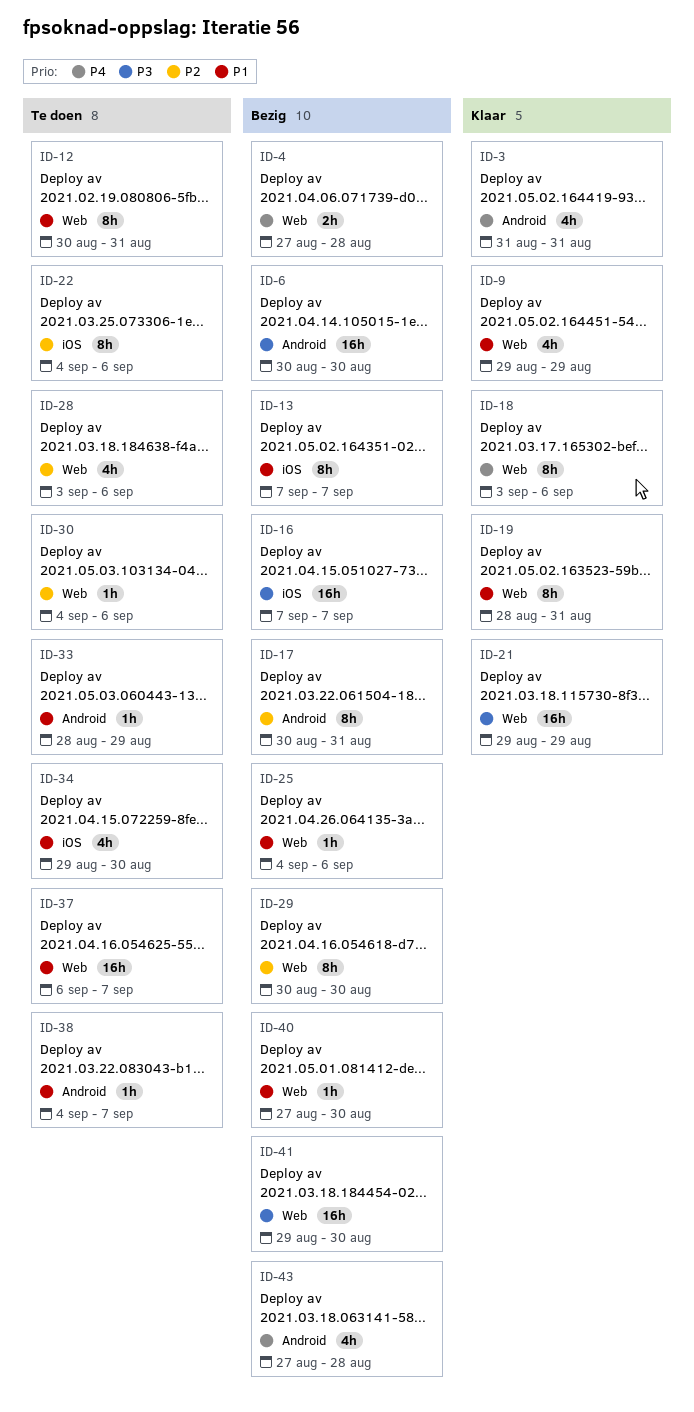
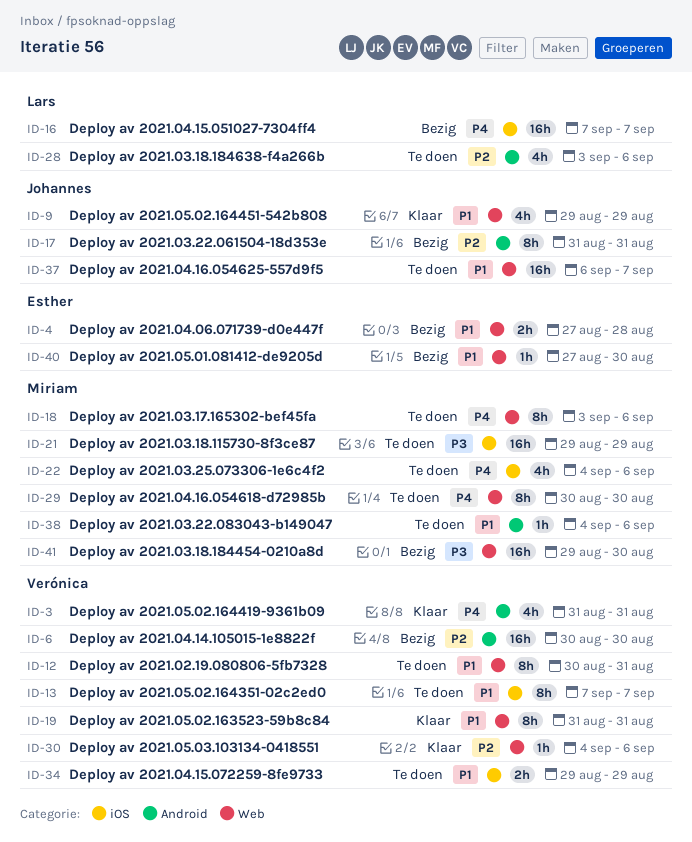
ID-4, priority: P4 -> P1
ID-6, priority: P3 -> P2
ID-13, status: Bezig -> Te doen
ID-16, priority: P3 -> P4
ID-17, start: Aug 30 -> Aug 31
ID-18, status: Klaar -> Te doen
ID-19, start: Aug 28 -> Aug 31
ID-21, status: Klaar -> Te doen
ID-21, label: Web -> iOS
ID-22, priority: P2 -> P4
ID-22, estimate: 8h -> 4h
ID-25: present -> none
ID-28, label: Web -> Android
ID-29, status: Bezig -> Te doen
ID-29, priority: P2 -> P4
ID-30, status: Te doen -> Klaar
ID-33: present -> none
ID-34, estimate: 4h -> 2h
ID-34, due: Aug 30 -> Aug 29
ID-38, due: Sep 7 -> Sep 6
ID-43: present -> none

